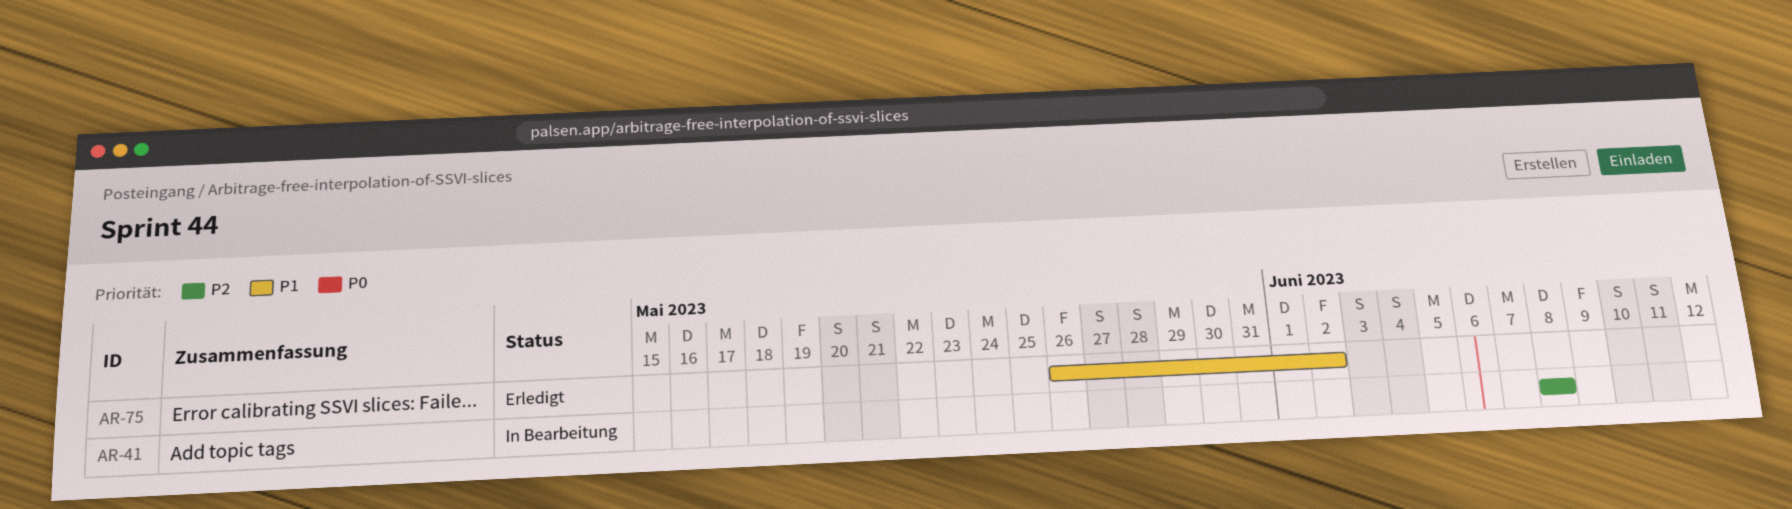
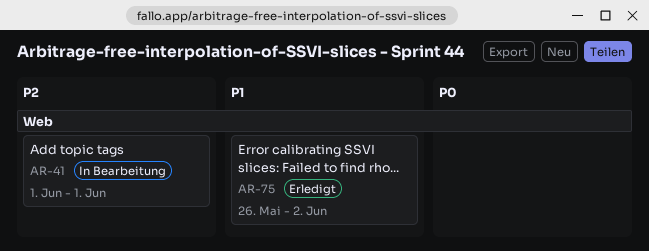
AR-41, start: Jun 8 -> Jun 1
AR-41, due: Jun 8 -> Jun 1

